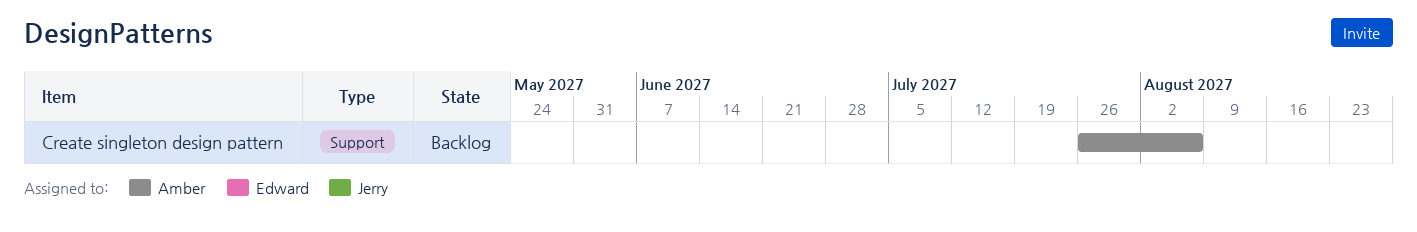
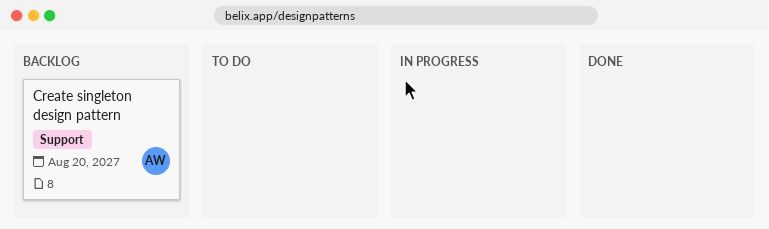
Create singleton design pattern, due: Aug 6 -> Aug 20

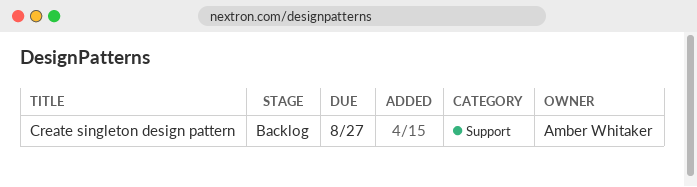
Create singleton design pattern, due: Aug 20 -> Aug 27

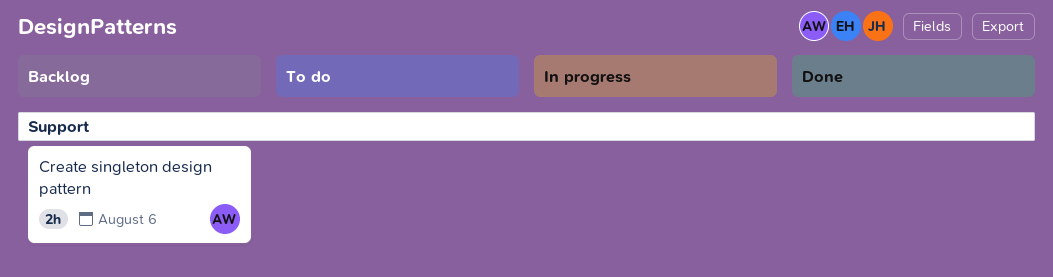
Create singleton design pattern, due: Aug 27 -> Aug 6

